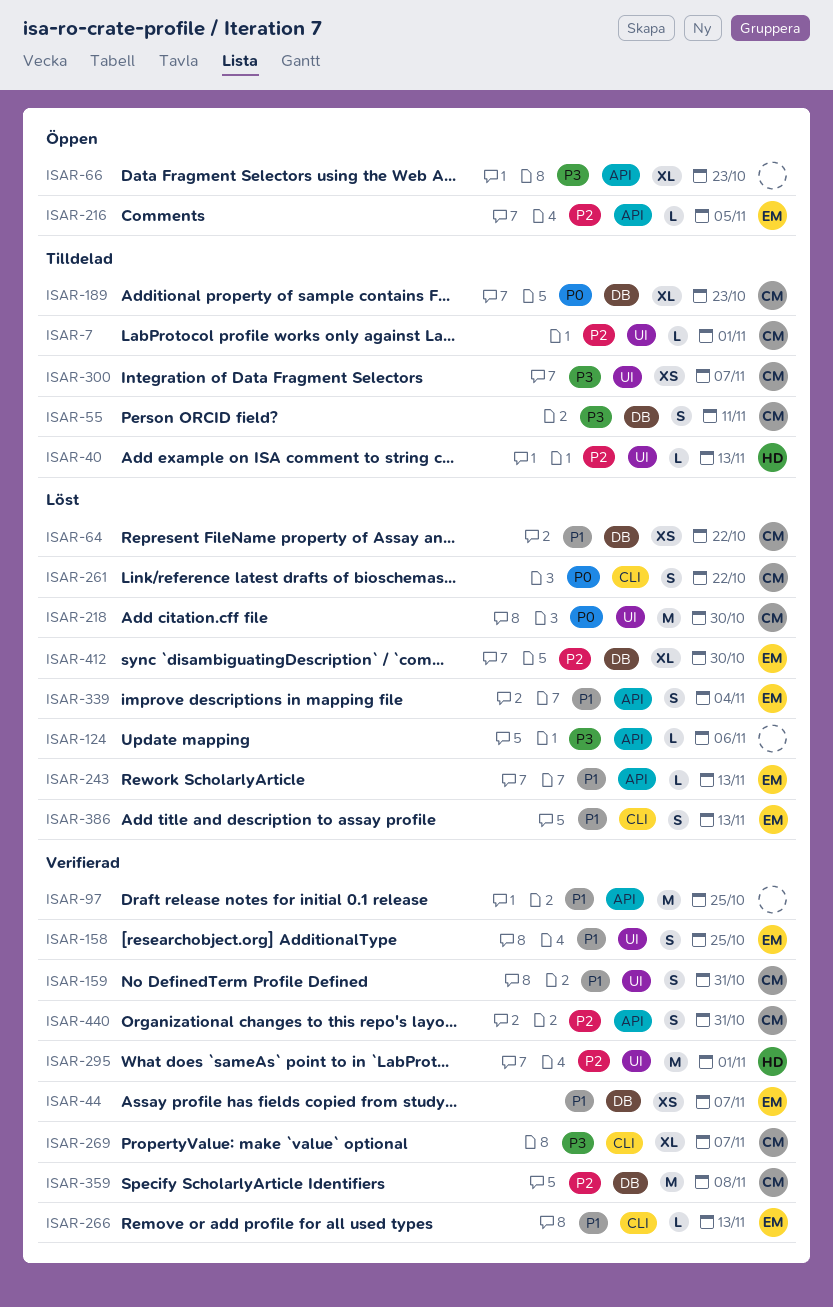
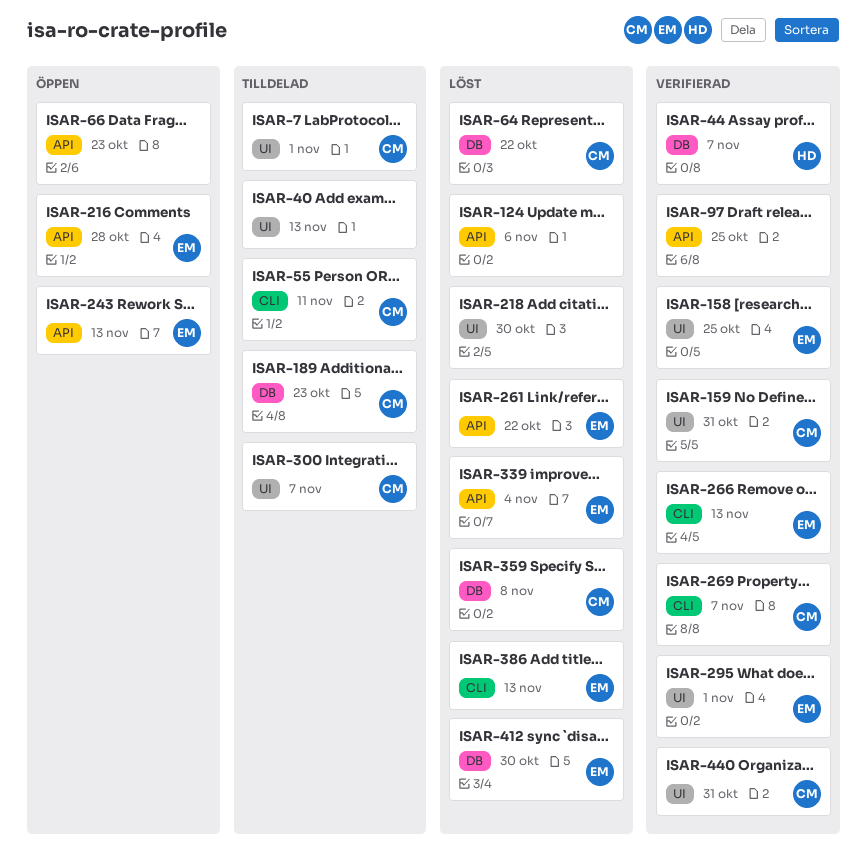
ISAR-40, owner: HD -> none
ISAR-44, owner: EM -> HD
ISAR-55, label: DB -> CLI
ISAR-216, due: Nov 5 -> Oct 28
ISAR-218, owner: CM -> none
ISAR-243, status: Löst -> Öppen
ISAR-261, owner: CM -> EM
ISAR-261, label: CLI -> API
ISAR-295, owner: HD -> EM
ISAR-359, status: Verifierad -> Löst
ISAR-440, label: API -> UI

